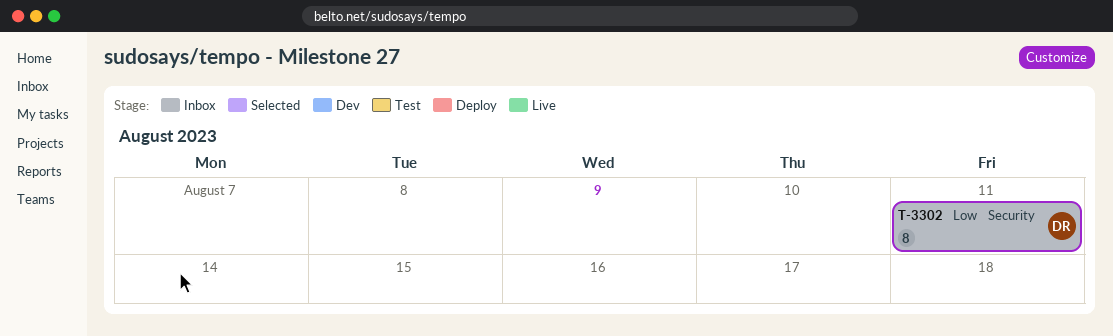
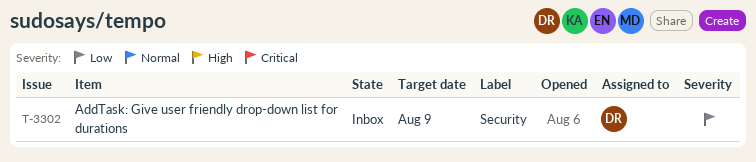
T-3302, due: Aug 11 -> Aug 9

